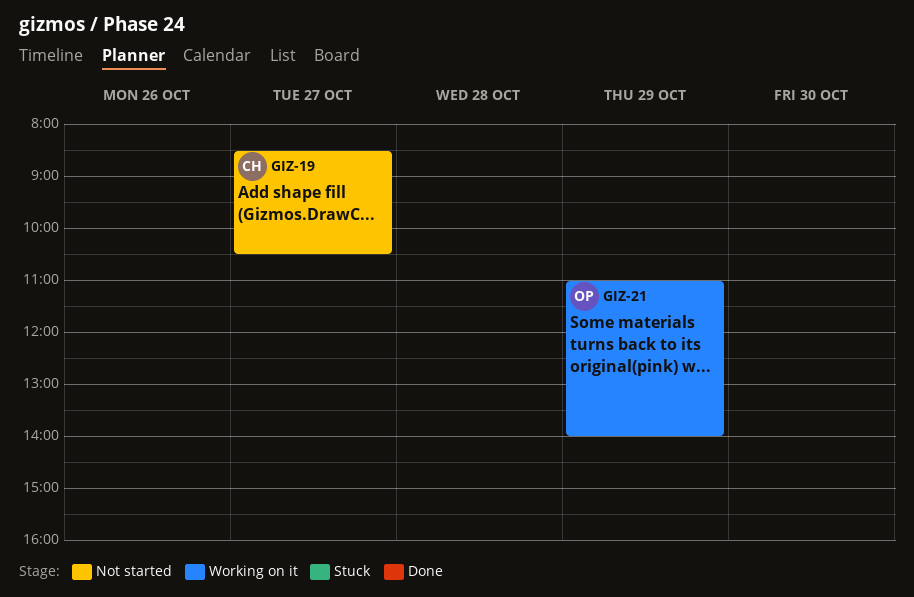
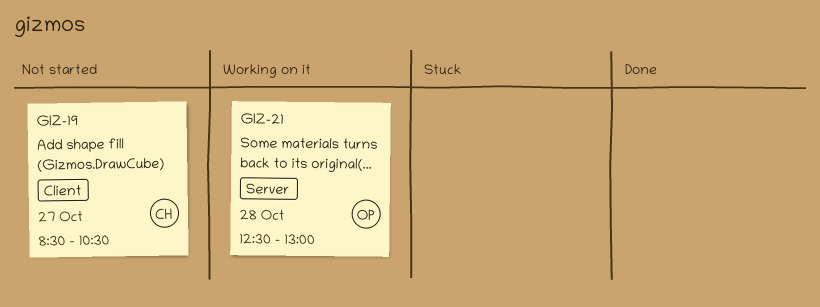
GIZ-21, day: Oct 29 -> Oct 28
GIZ-21, begins: 11:00 -> 12:30
GIZ-21, ends: 14:00 -> 13:00

